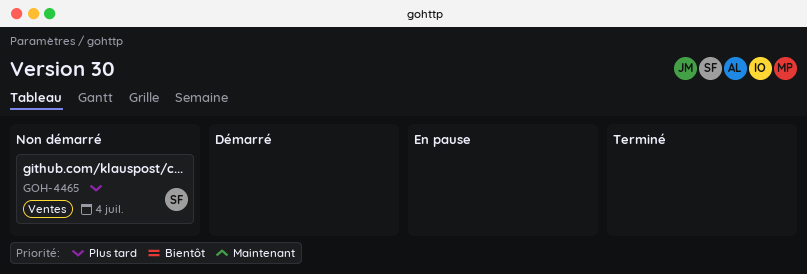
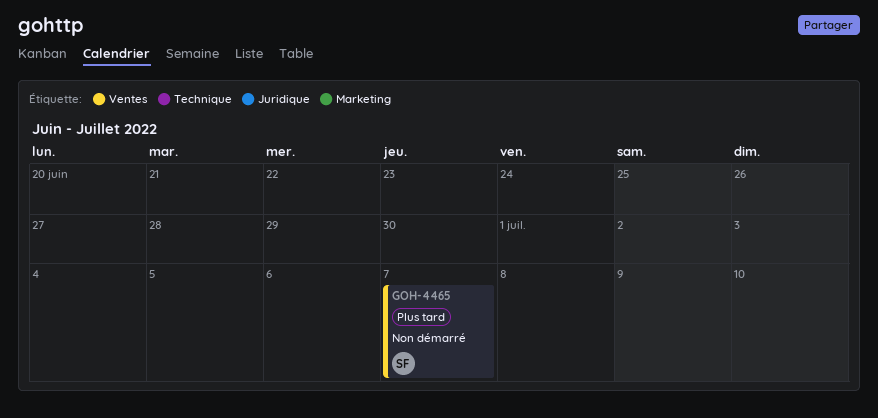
GOH-4465, due: Jul 4 -> Jul 7

